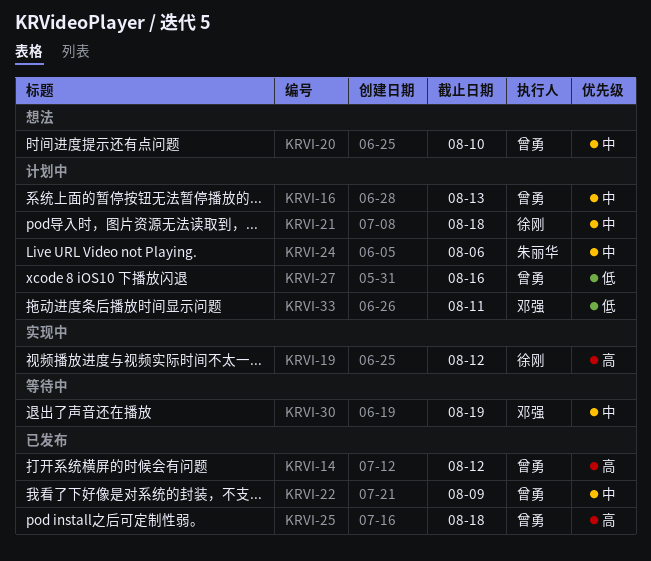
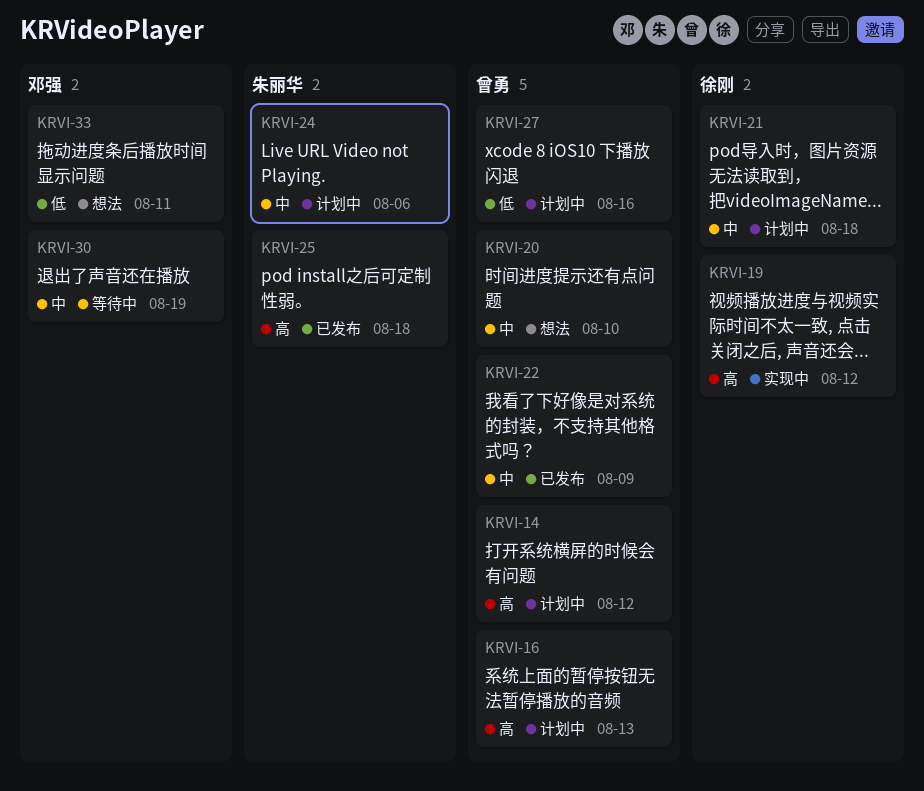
KRVI-14, status: 已发布 -> 计划中
KRVI-16, priority: 中 -> 高
KRVI-25, owner: 曾勇 -> 朱丽华
KRVI-33, status: 计划中 -> 想法

